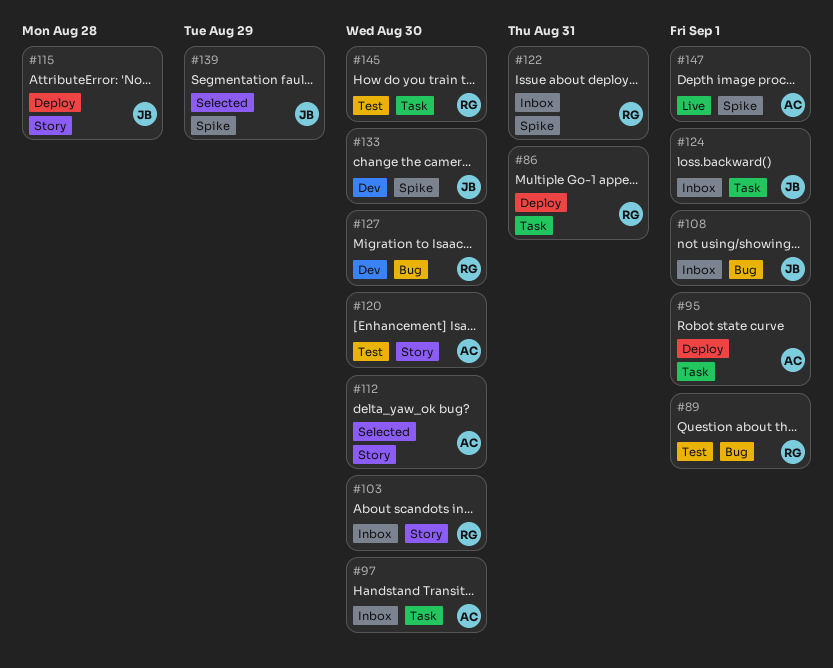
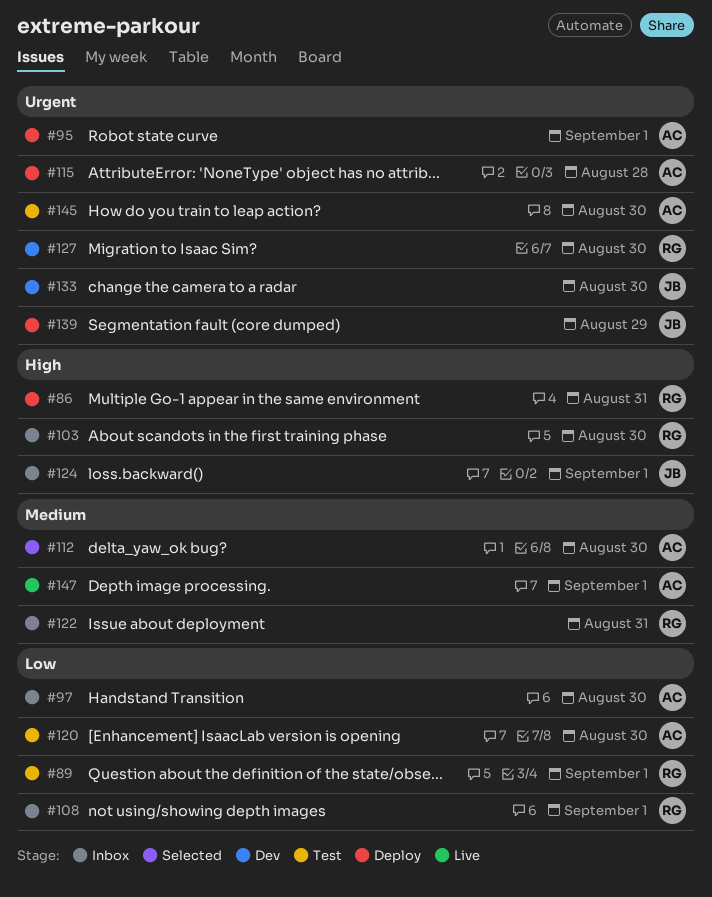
#108, owner: JB -> RG
#115, owner: JB -> AC
#139, status: Selected -> Deploy
#145, owner: RG -> AC

